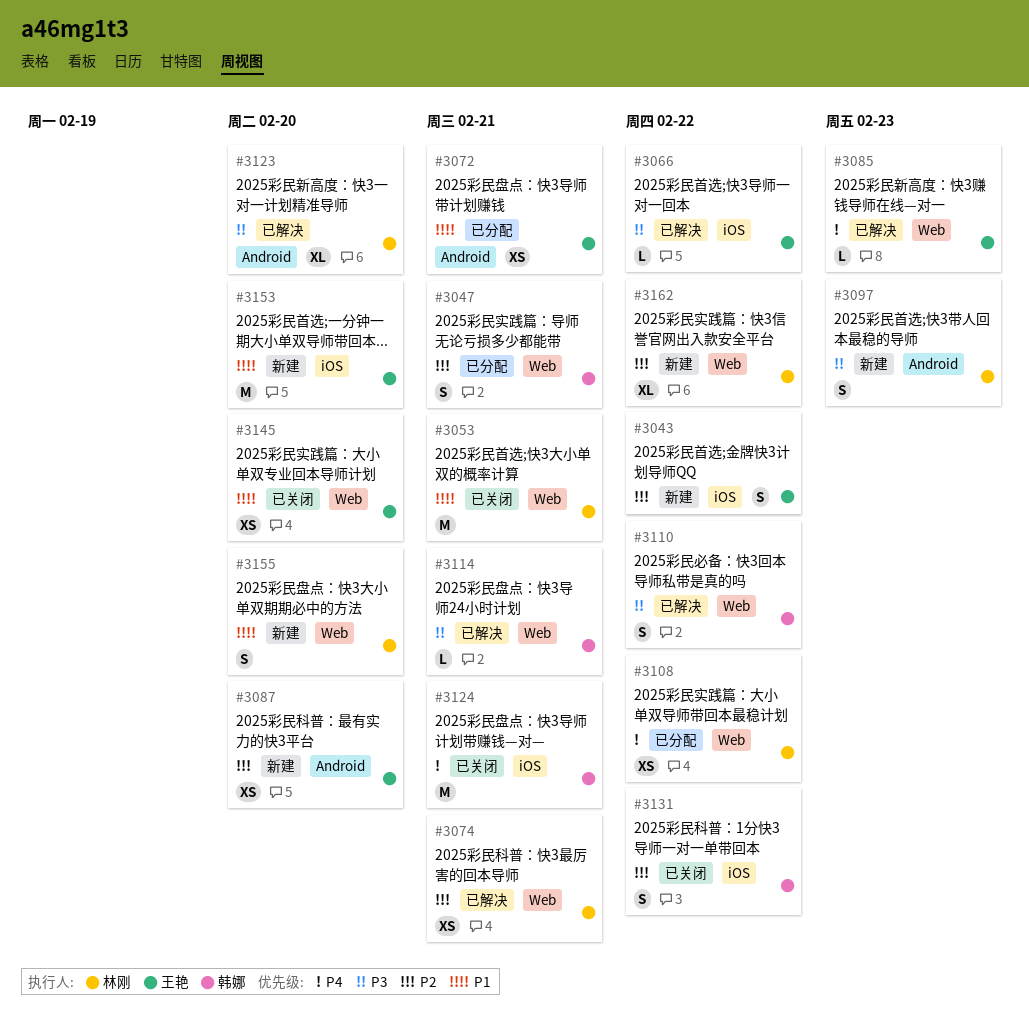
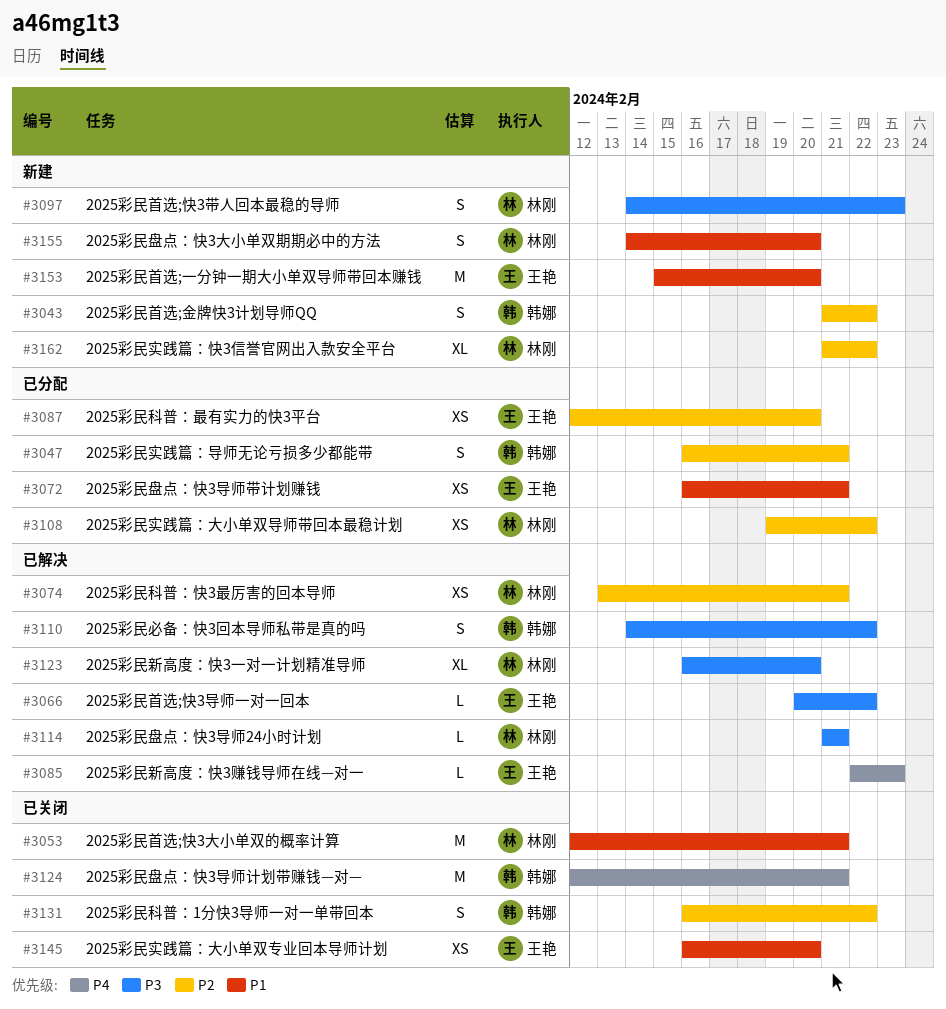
#3043, owner: 王艳 -> 韩娜
#3087, status: 新建 -> 已分配
#3108, priority: P4 -> P2
#3114, owner: 韩娜 -> 林刚

